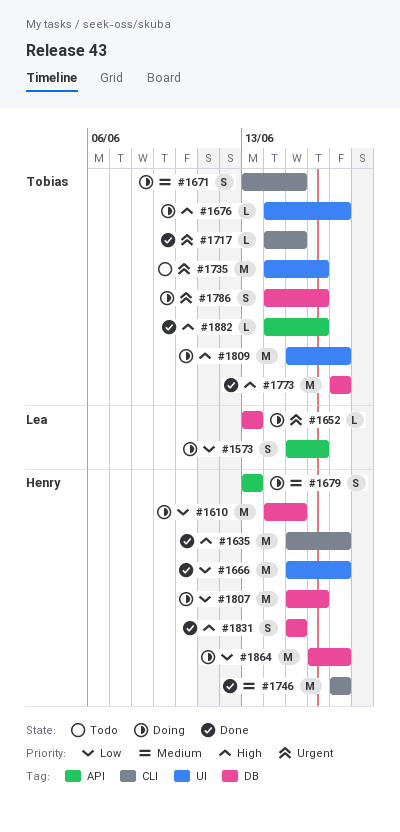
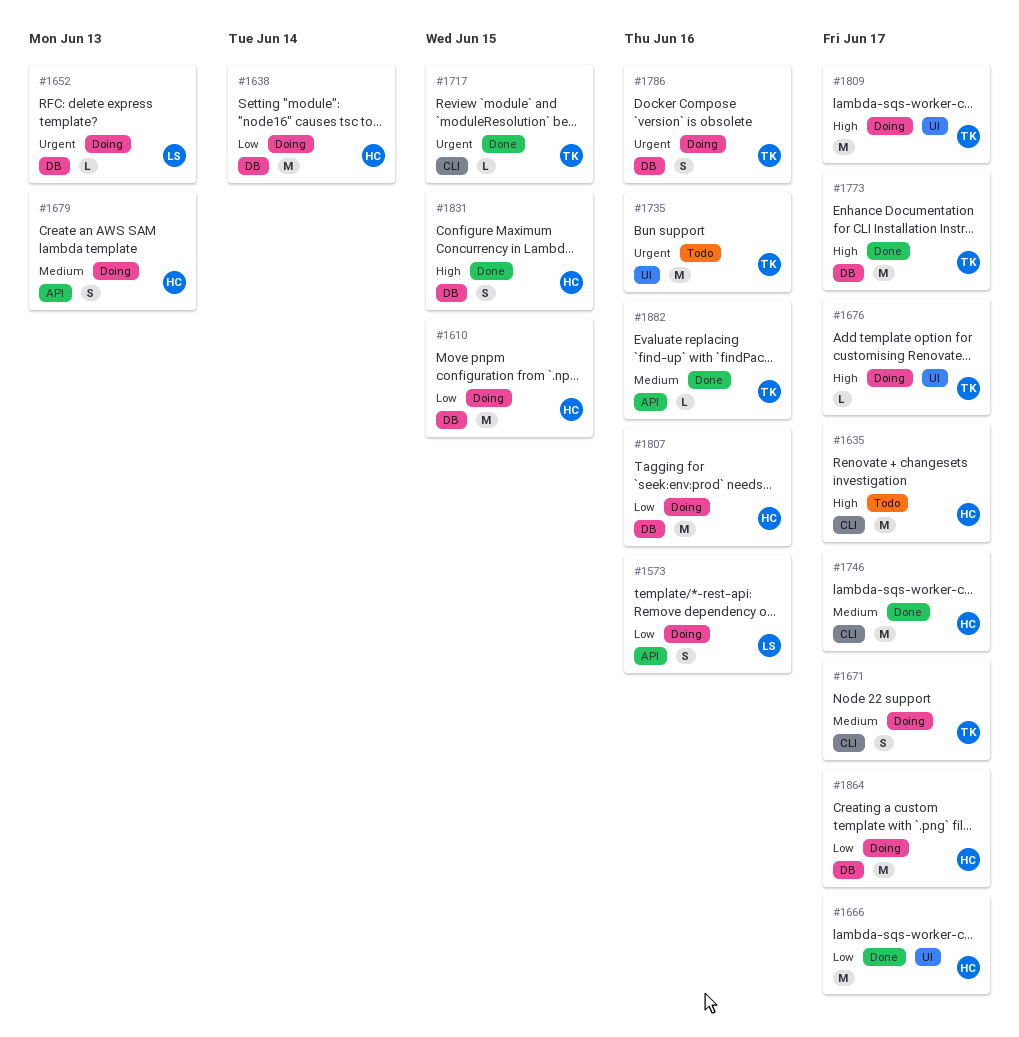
#1635, status: Done -> Todo
#1638: none -> present
#1671, due: Jun 15 -> Jun 17
#1882, priority: High -> Medium

